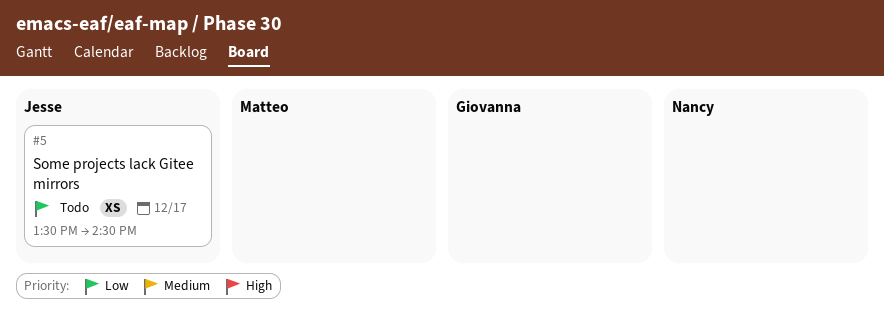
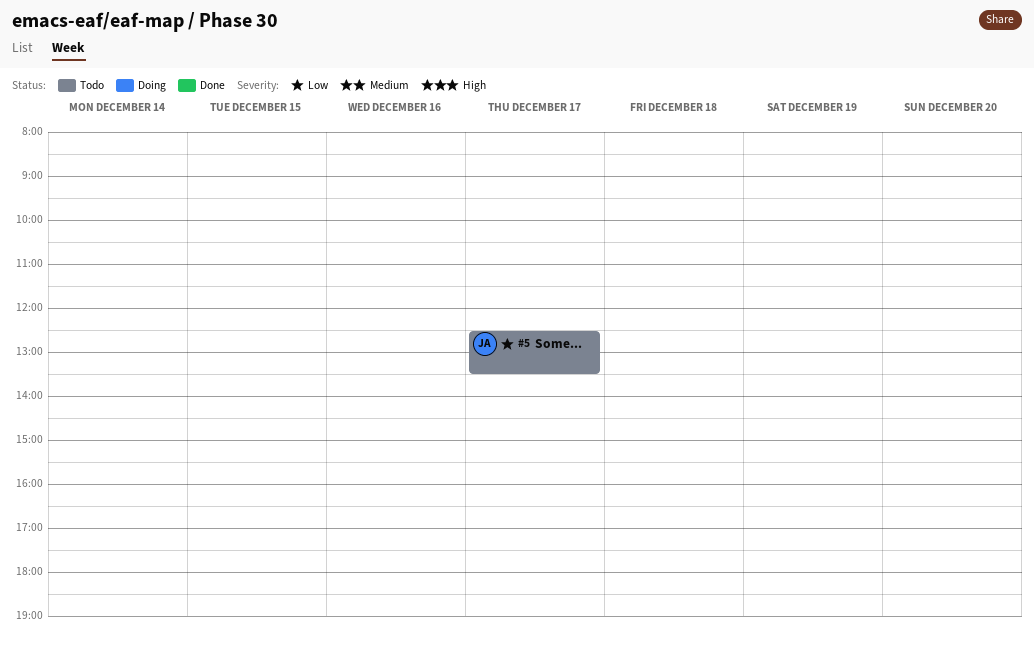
#5, begins: 13:30 -> 12:30
#5, ends: 14:30 -> 13:30

